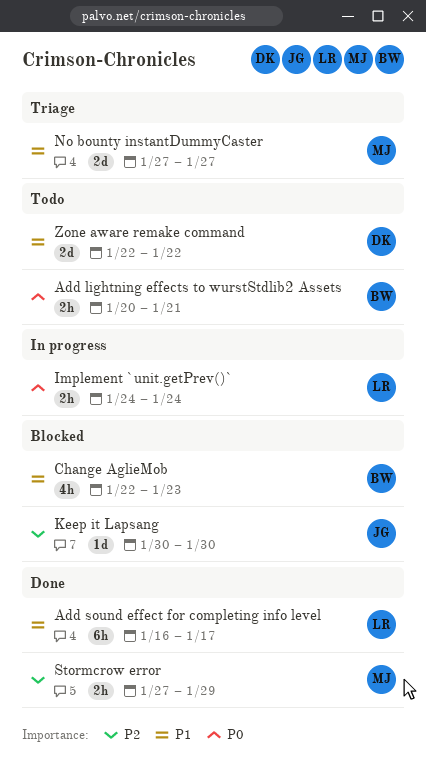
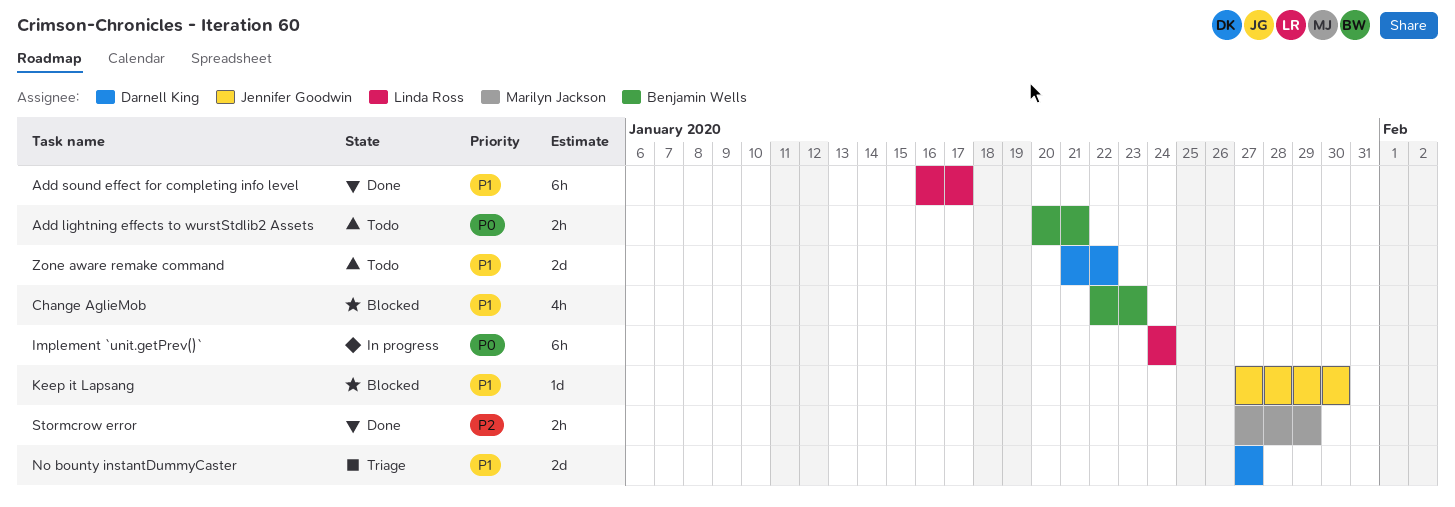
Implement `unit.getPrev()`, estimate: 2h -> 6h
Keep it Lapsang, priority: P2 -> P1
Keep it Lapsang, start: Jan 30 -> Jan 27
No bounty instantDummyCaster, owner: Marilyn Jackson -> Darnell King
Zone aware remake command, start: Jan 22 -> Jan 21

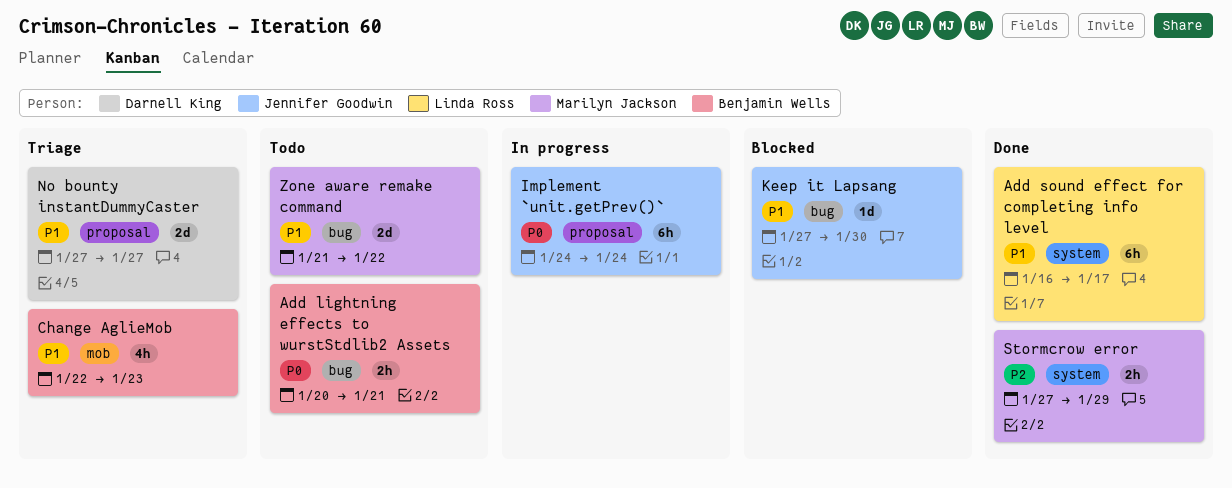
Change AglieMob, status: Blocked -> Triage
Implement `unit.getPrev()`, owner: Linda Ross -> Jennifer Goodwin
Zone aware remake command, owner: Darnell King -> Marilyn Jackson

